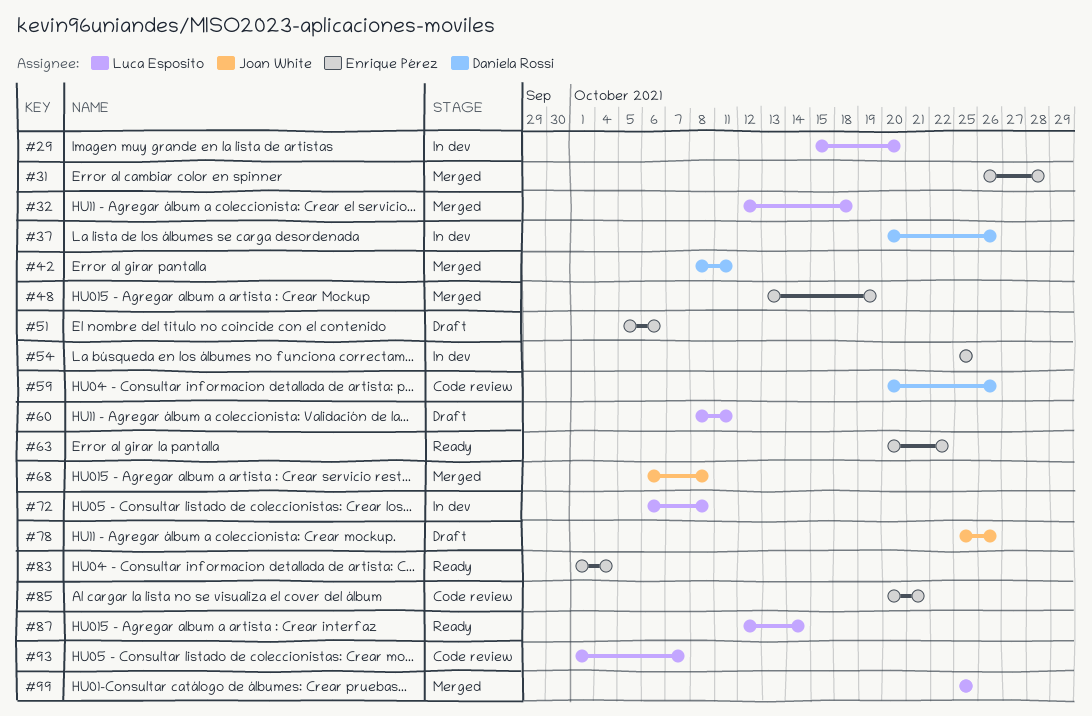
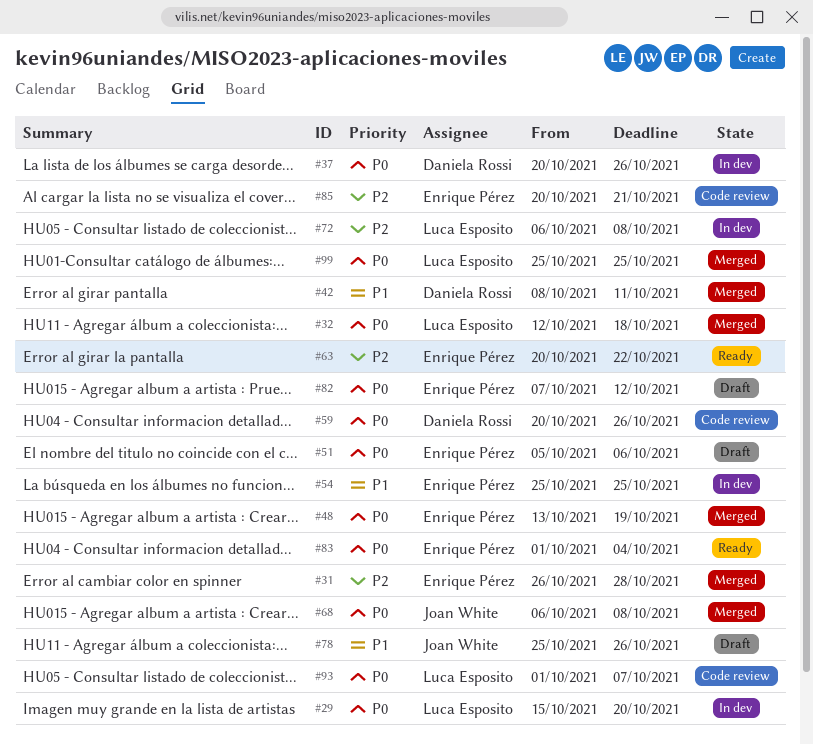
#60: present -> none
#82: none -> present
#87: present -> none

